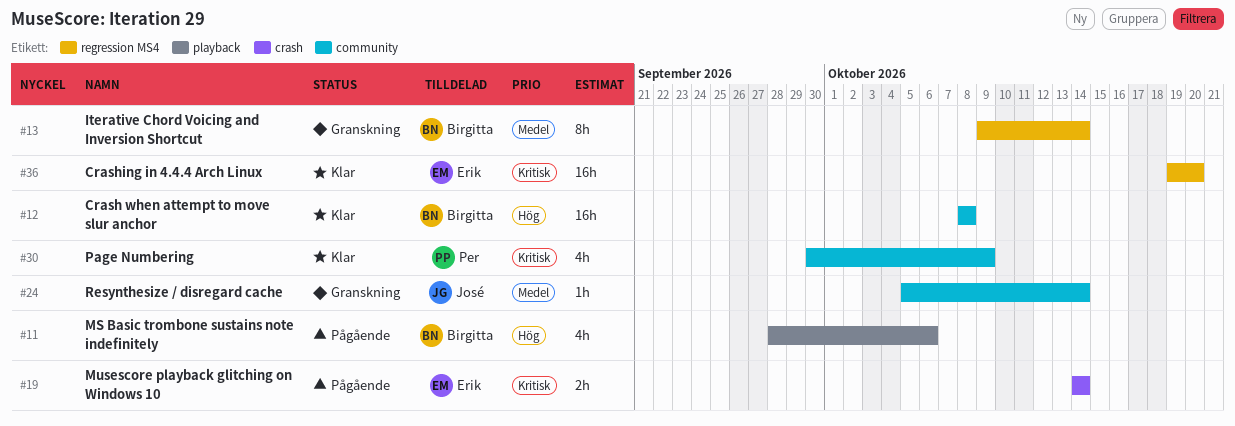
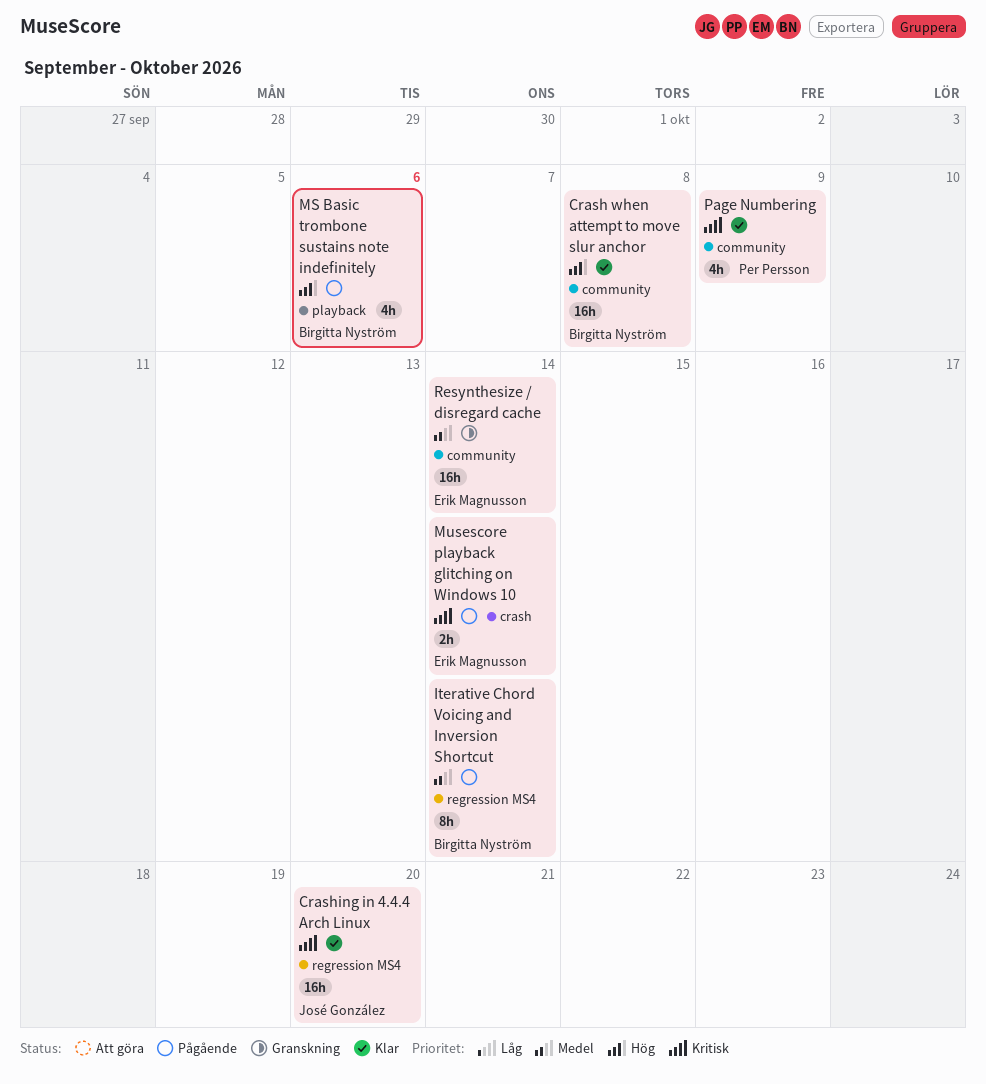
Crashing in 4.4.4 Arch Linux, owner: Erik Magnusson -> José González
Iterative Chord Voicing and Inversion Shortcut, status: Granskning -> Pågående
Resynthesize / disregard cache, owner: José González -> Erik Magnusson
Resynthesize / disregard cache, estimate: 1h -> 16h

